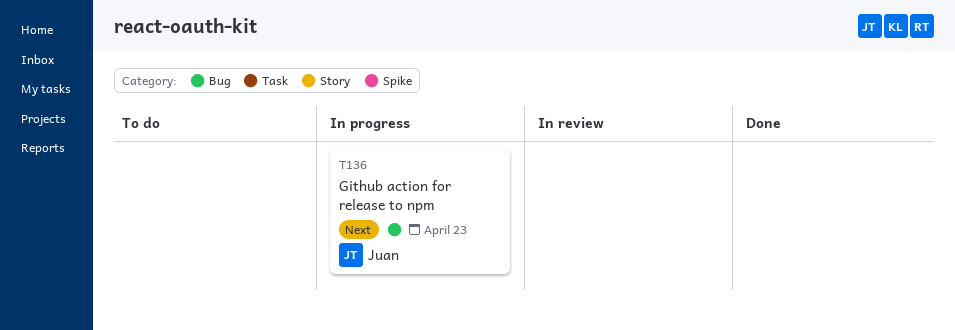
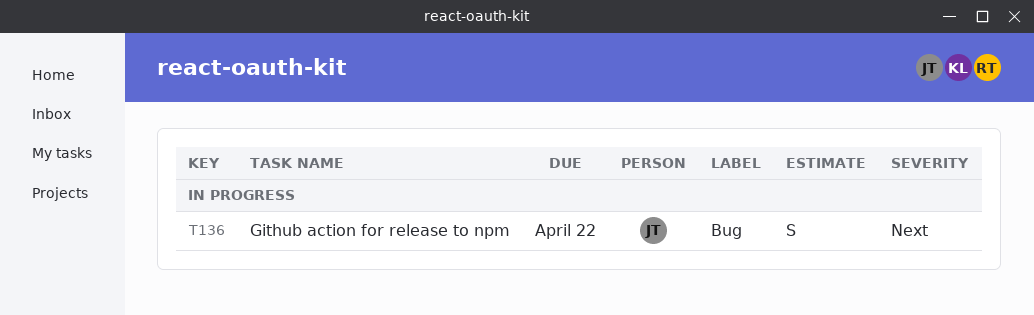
T136, due: Apr 23 -> Apr 22

